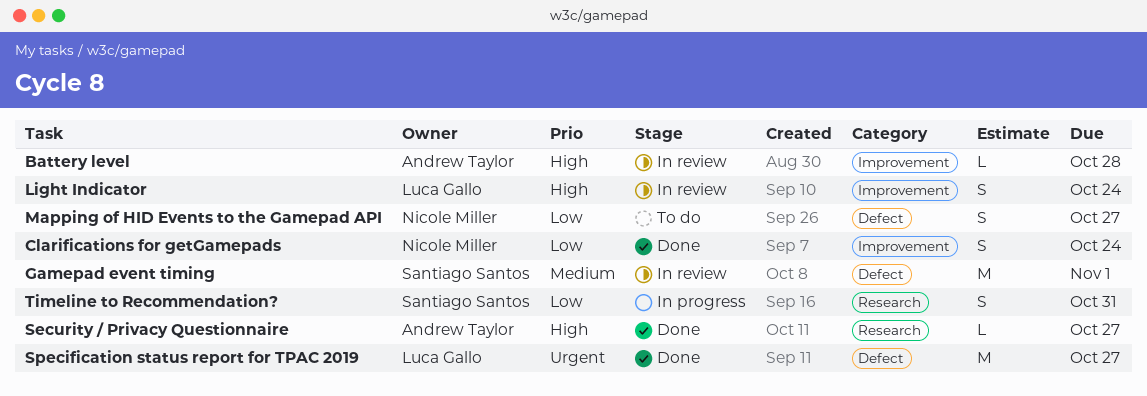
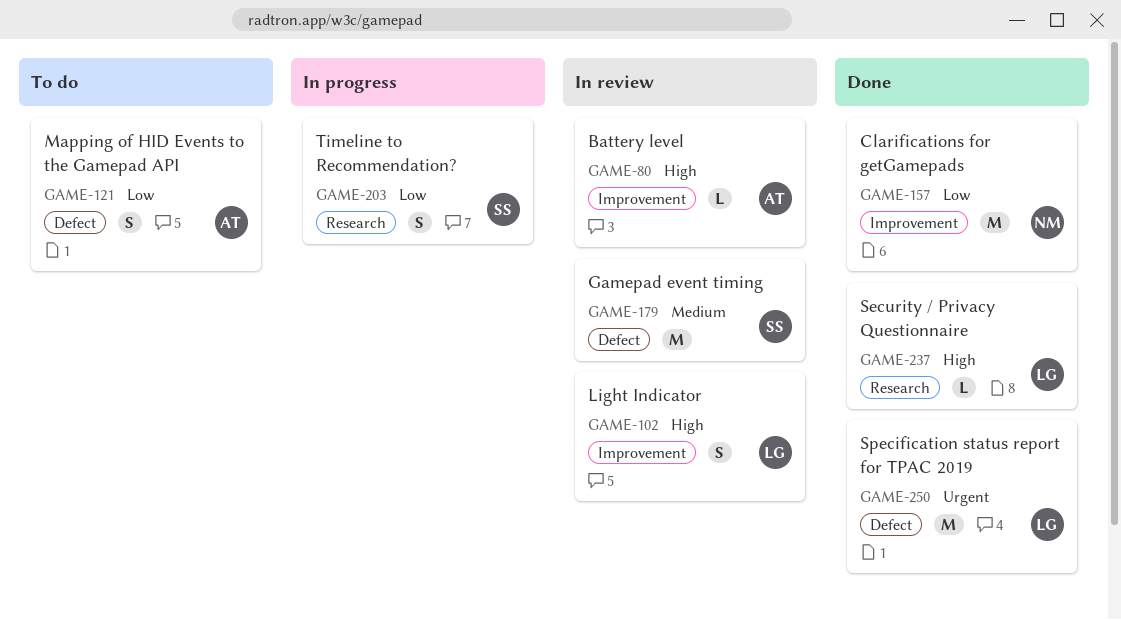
Clarifications for getGamepads, estimate: S -> M
Mapping of HID Events to the Gamepad API, owner: Nicole Miller -> Andrew Taylor
Security / Privacy Questionnaire, owner: Andrew Taylor -> Luca Gallo

